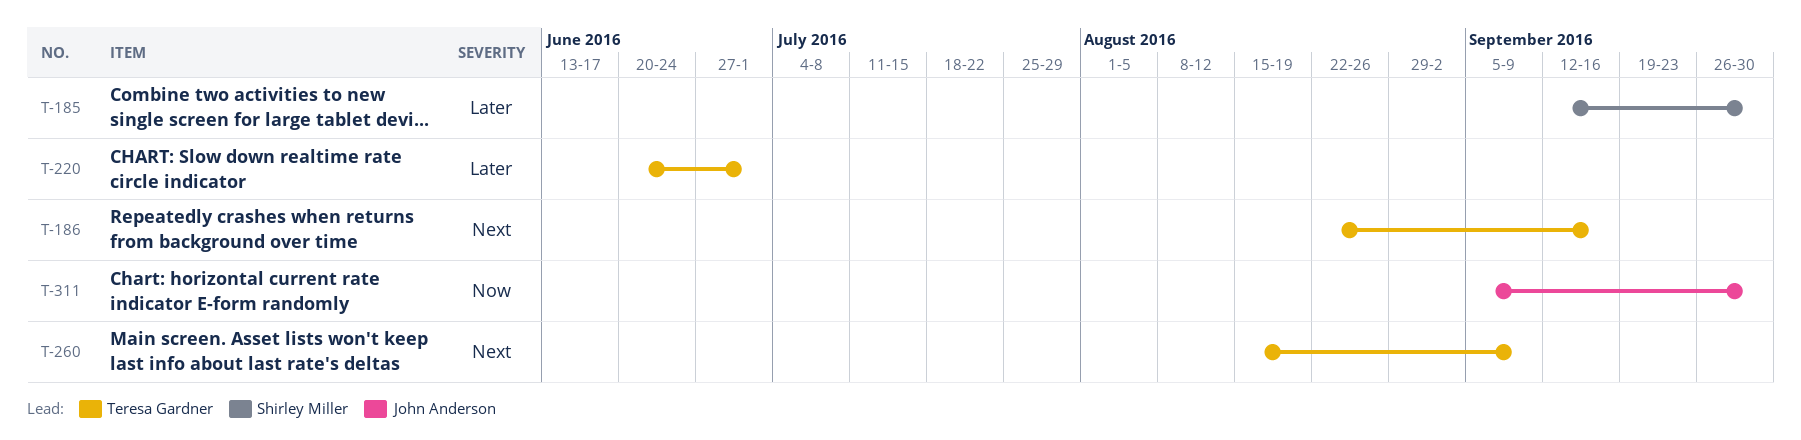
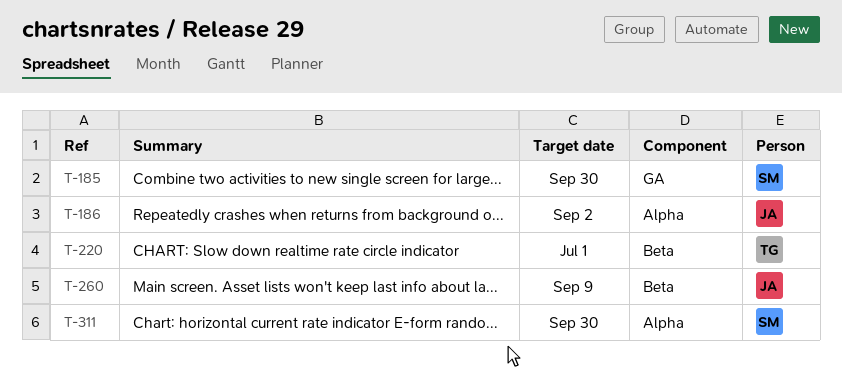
T-186, owner: Teresa Gardner -> John Anderson
T-186, due: Sep 16 -> Sep 2
T-260, owner: Teresa Gardner -> John Anderson
T-311, owner: John Anderson -> Shirley Miller

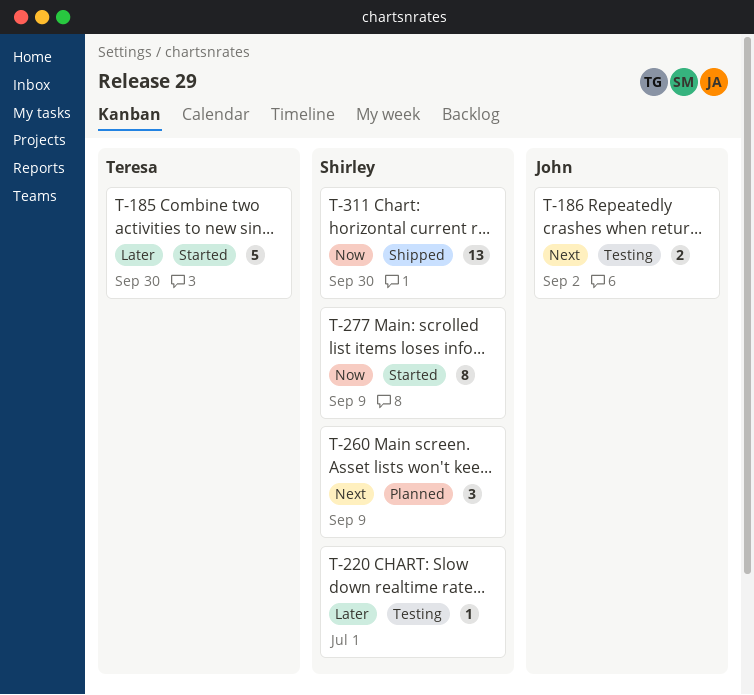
T-185, owner: Shirley -> Teresa
T-220, owner: Teresa -> Shirley
T-260, owner: John -> Shirley
T-277: none -> present

